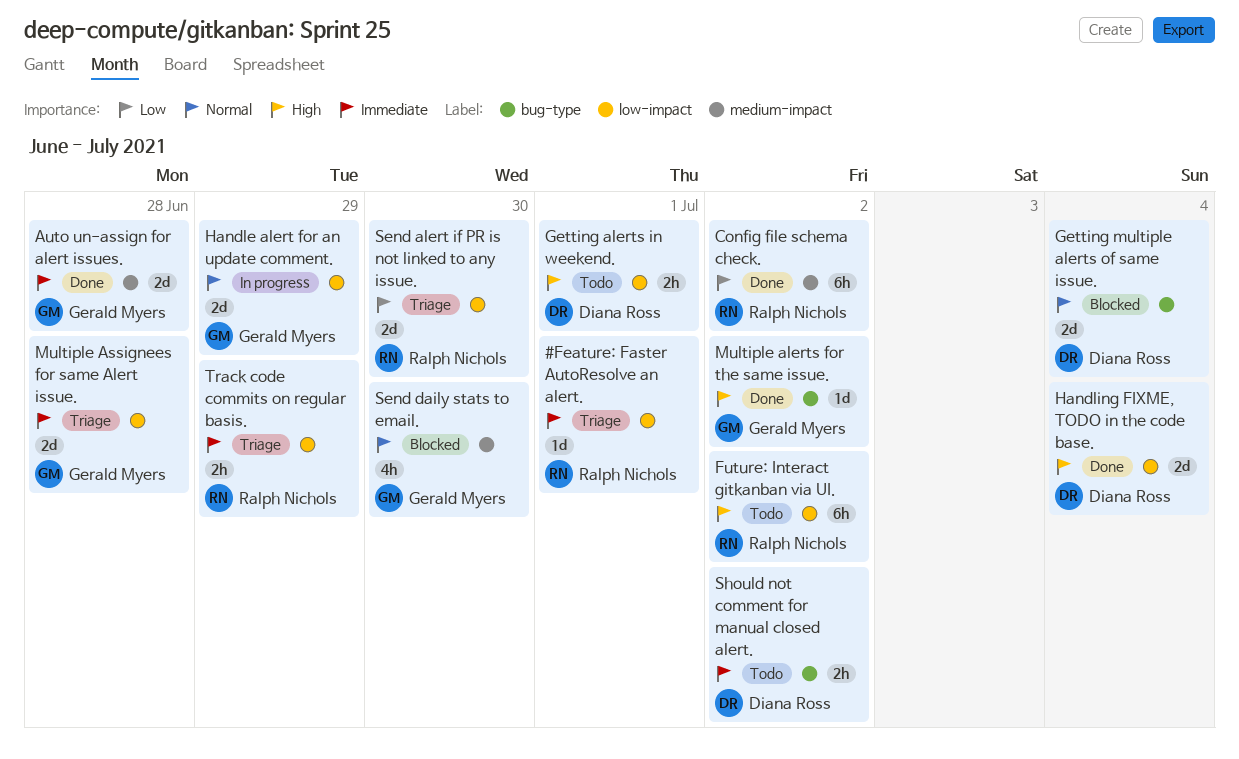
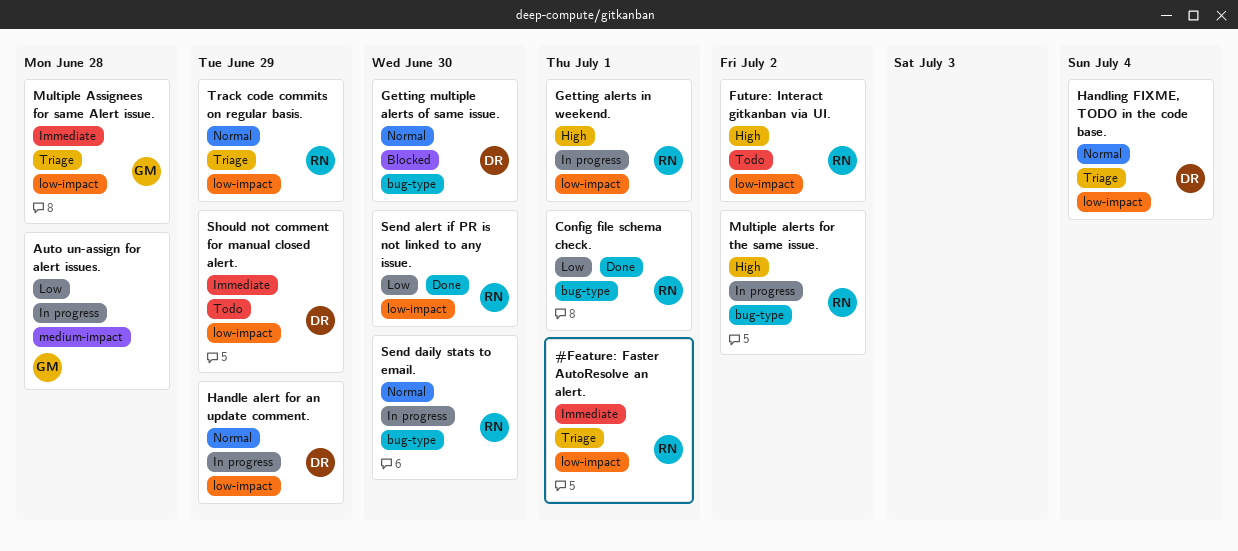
Auto un-assign for alert issues., status: Done -> In progress
Auto un-assign for alert issues., priority: Immediate -> Low
Config file schema check., label: medium-impact -> bug-type
Config file schema check., due: Jul 2 -> Jul 1
Getting alerts in weekend., status: Todo -> In progress
Getting alerts in weekend., owner: Diana Ross -> Ralph Nichols
Getting multiple alerts of same issue., due: Jul 4 -> Jun 30
Handle alert for an update comment., owner: Gerald Myers -> Diana Ross
Handling FIXME, TODO in the code base., status: Done -> Triage
Handling FIXME, TODO in the code base., priority: High -> Normal
Multiple alerts for the same issue., status: Done -> In progress
Multiple alerts for the same issue., owner: Gerald Myers -> Ralph Nichols
Send alert if PR is not linked to any issue., status: Triage -> Done
Send daily stats to email., status: Blocked -> In progress
Send daily stats to email., owner: Gerald Myers -> Ralph Nichols
Send daily stats to email., label: medium-impact -> bug-type
Should not comment for manual closed alert., label: bug-type -> low-impact
Should not comment for manual closed alert., due: Jul 2 -> Jun 29
Track code commits on regular basis., priority: Immediate -> Normal

